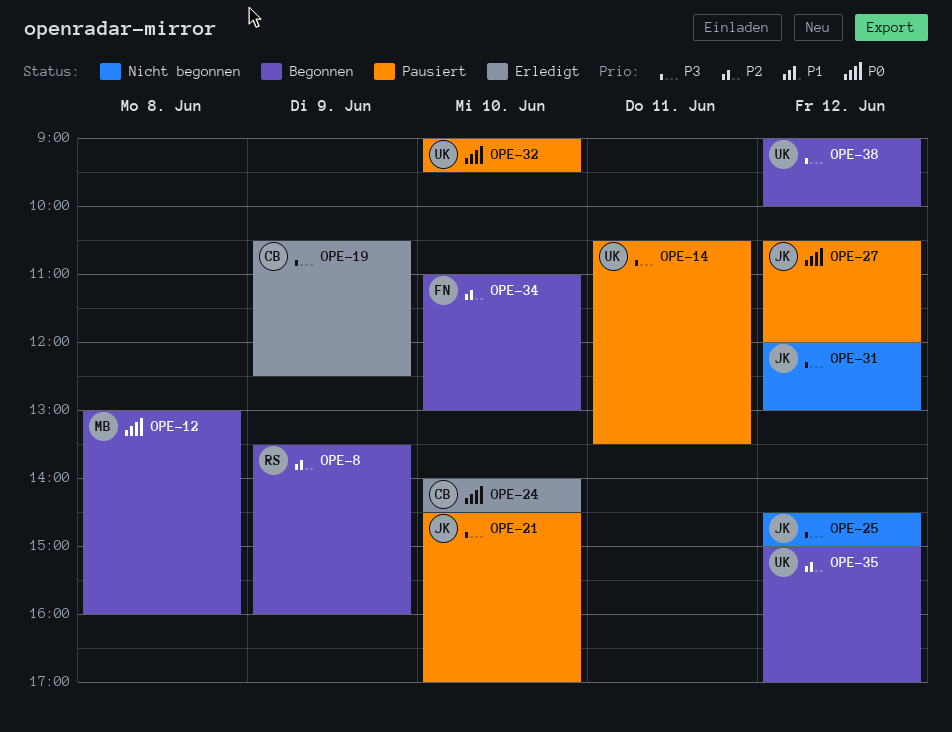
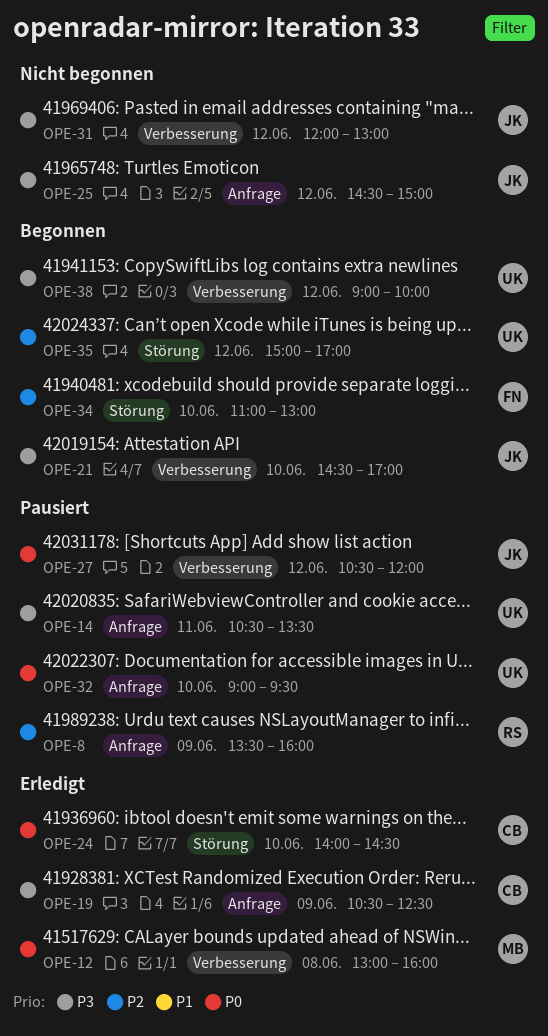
OPE-8, status: Begonnen -> Pausiert
OPE-12, status: Begonnen -> Erledigt
OPE-21, status: Pausiert -> Begonnen

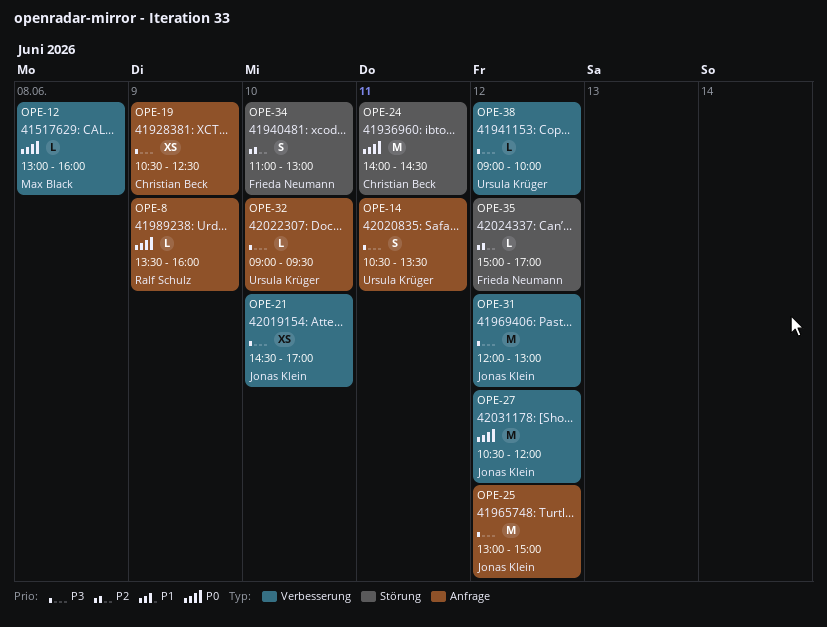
OPE-8, priority: P2 -> P0
OPE-24, day: Jun 10 -> Jun 11
OPE-25, begins: 14:30 -> 13:00
OPE-32, priority: P0 -> P3
OPE-35, owner: Ursula Krüger -> Frieda Neumann

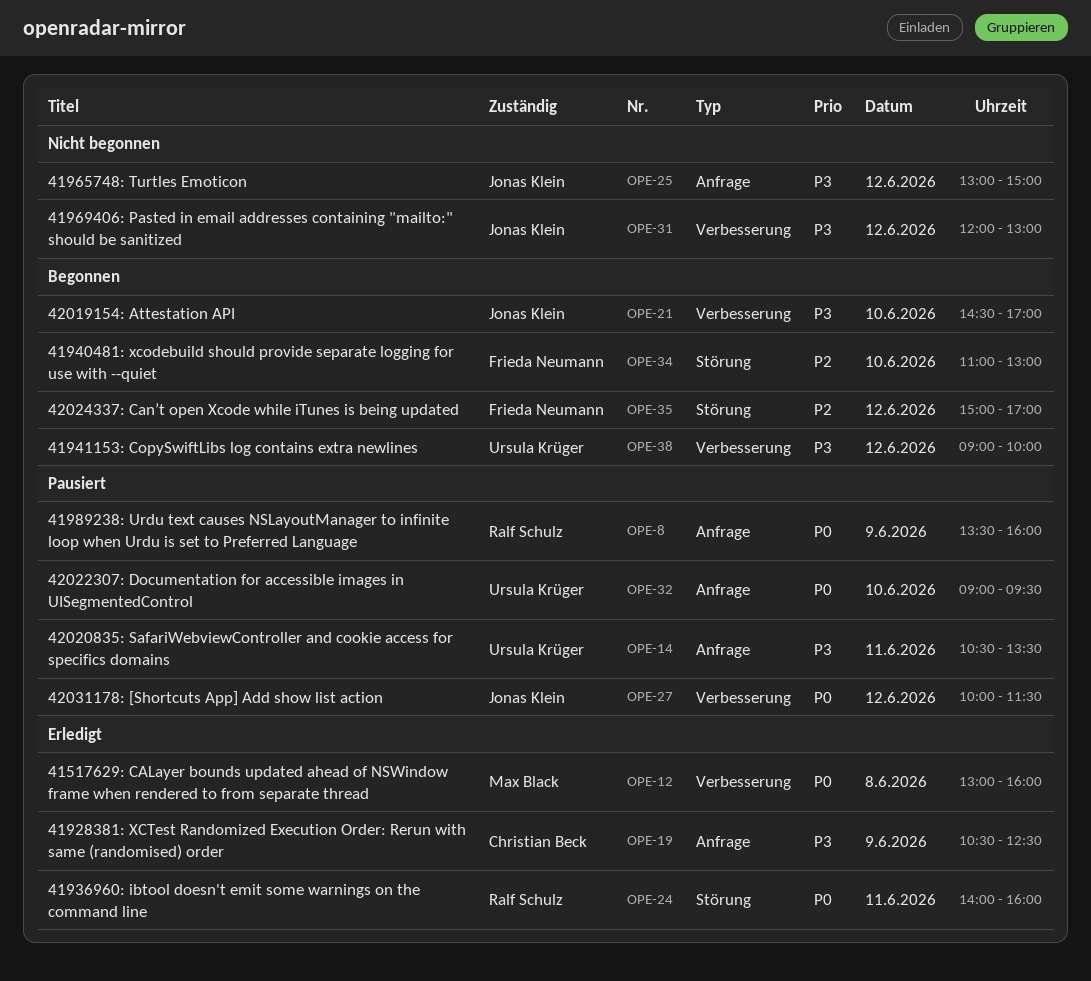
OPE-24, owner: Christian Beck -> Ralf Schulz
OPE-24, ends: 14:30 -> 16:00
OPE-27, begins: 10:30 -> 10:00
OPE-27, ends: 12:00 -> 11:30
OPE-32, priority: P3 -> P0

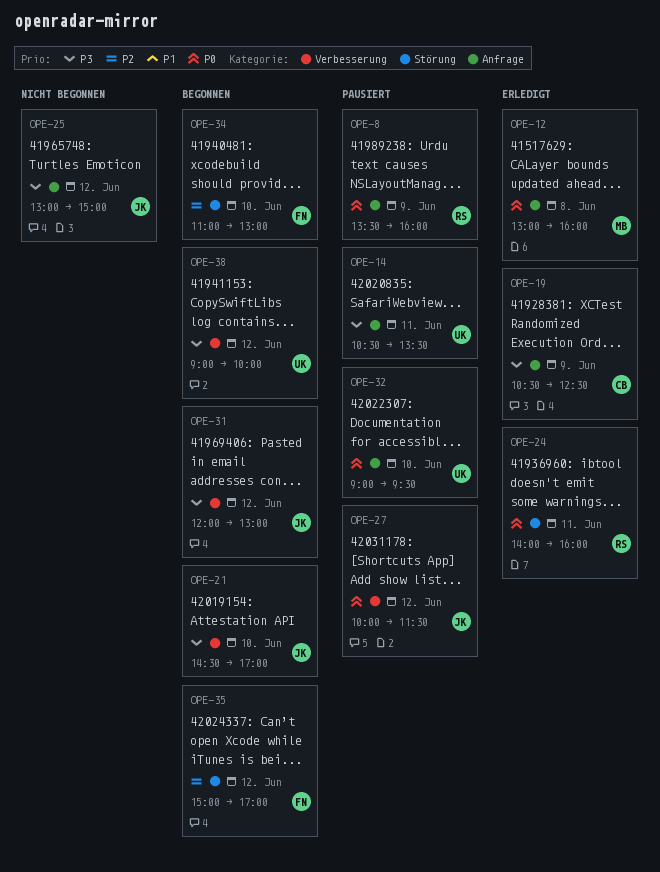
OPE-12, label: Verbesserung -> Anfrage
OPE-31, status: Nicht begonnen -> Begonnen

